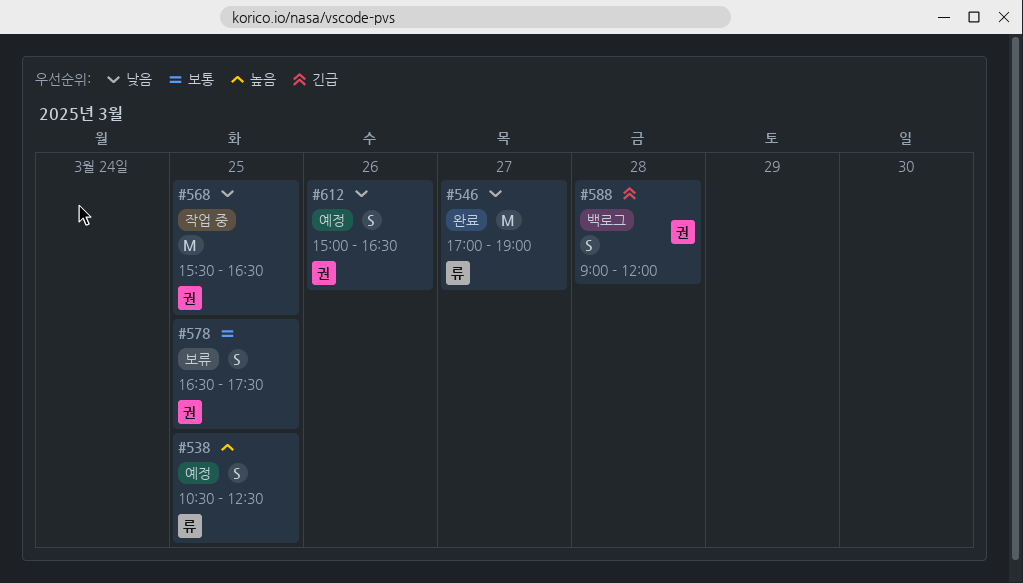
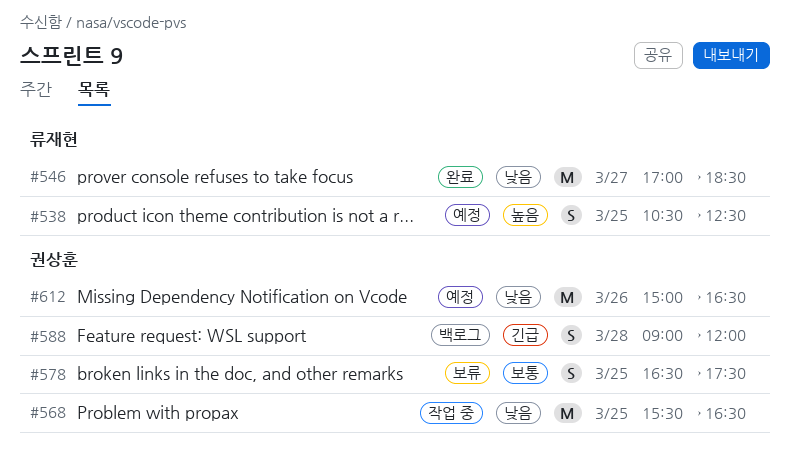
#546, ends: 19:00 -> 18:30
#612, estimate: S -> M

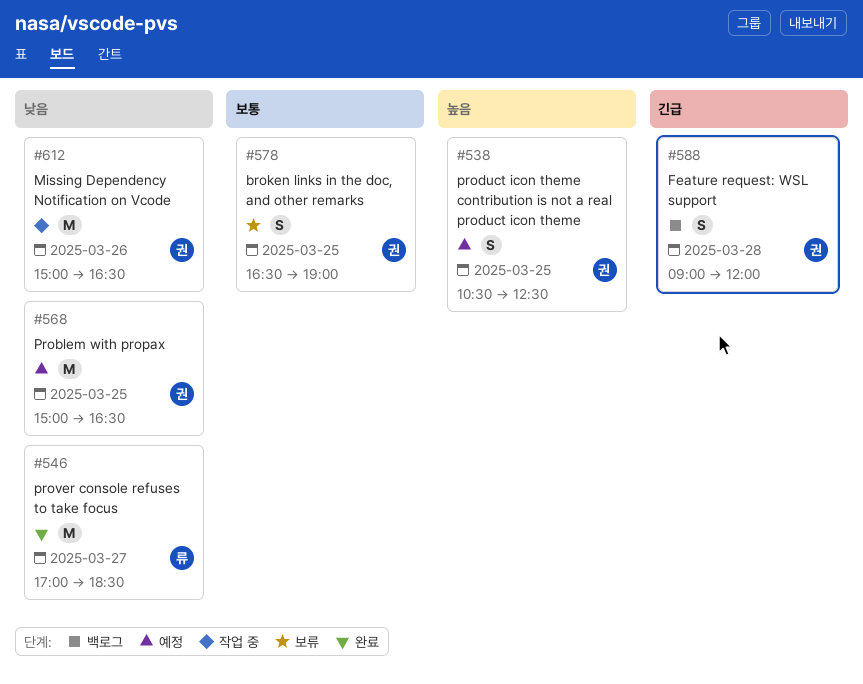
#538, owner: 류재현 -> 권상훈
#568, status: 작업 중 -> 예정
#568, begins: 15:30 -> 15:00
#578, ends: 17:30 -> 19:00
#612, status: 예정 -> 작업 중

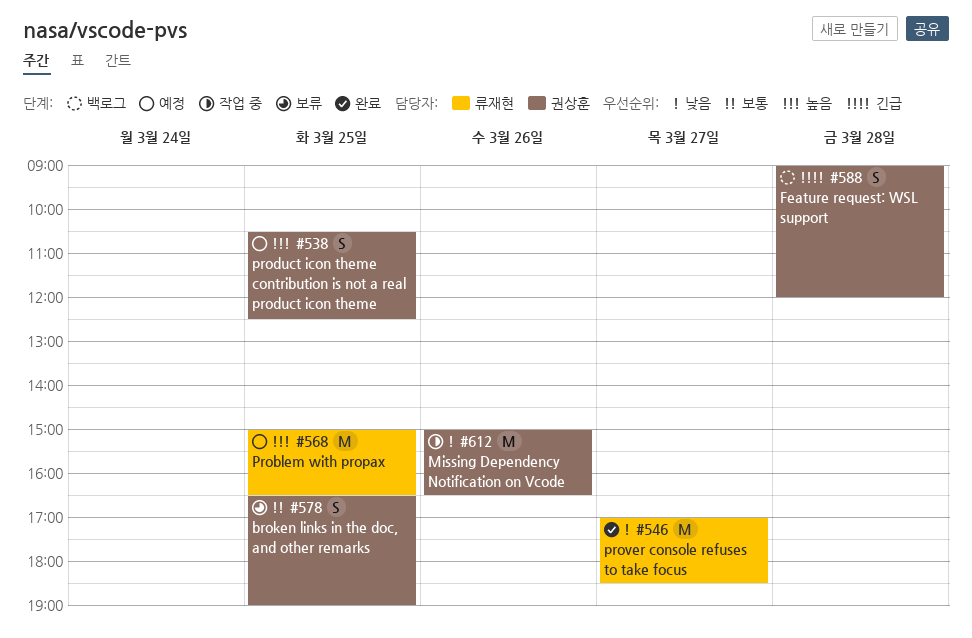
#568, owner: 권상훈 -> 류재현
#568, priority: 낮음 -> 높음

